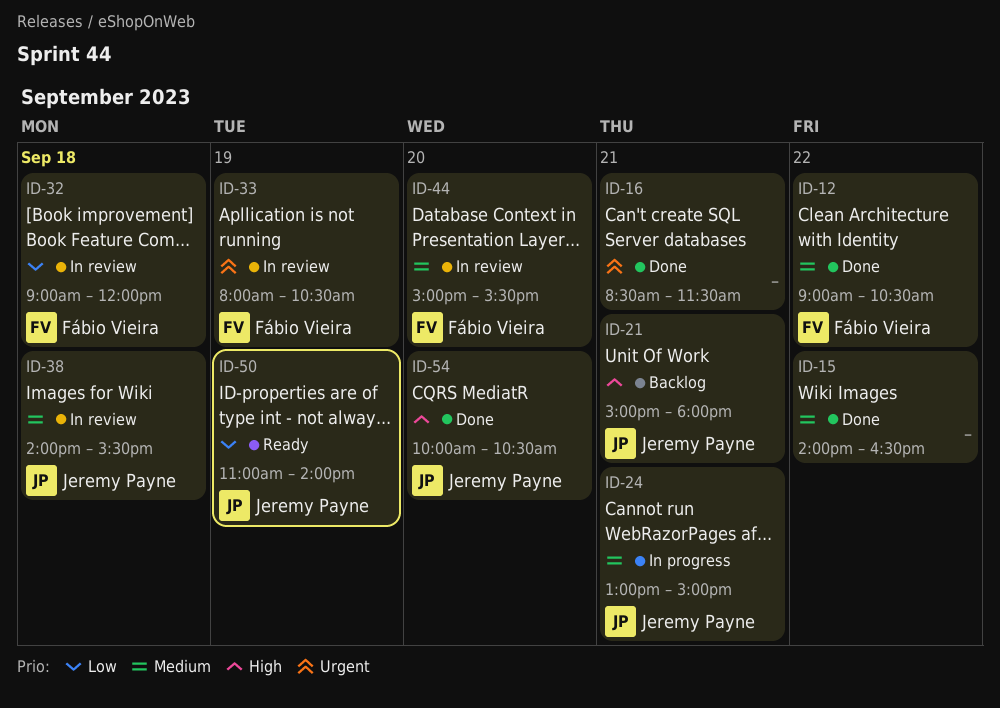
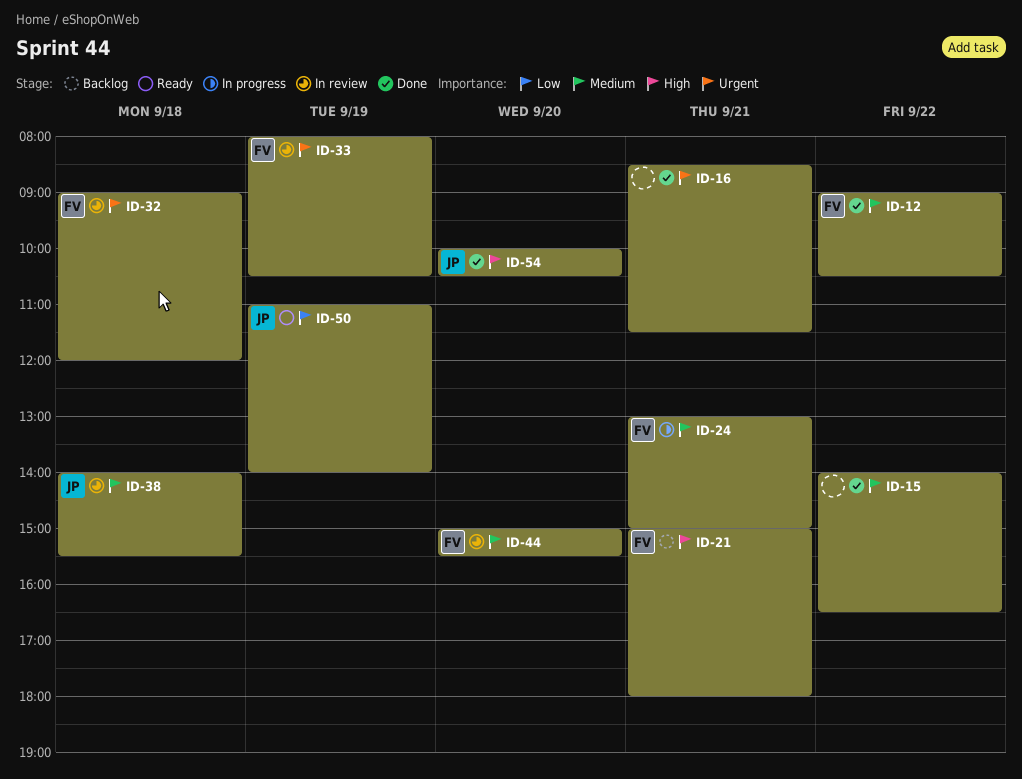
ID-21, owner: Jeremy Payne -> Fábio Vieira
ID-24, owner: Jeremy Payne -> Fábio Vieira
ID-32, priority: Low -> Urgent

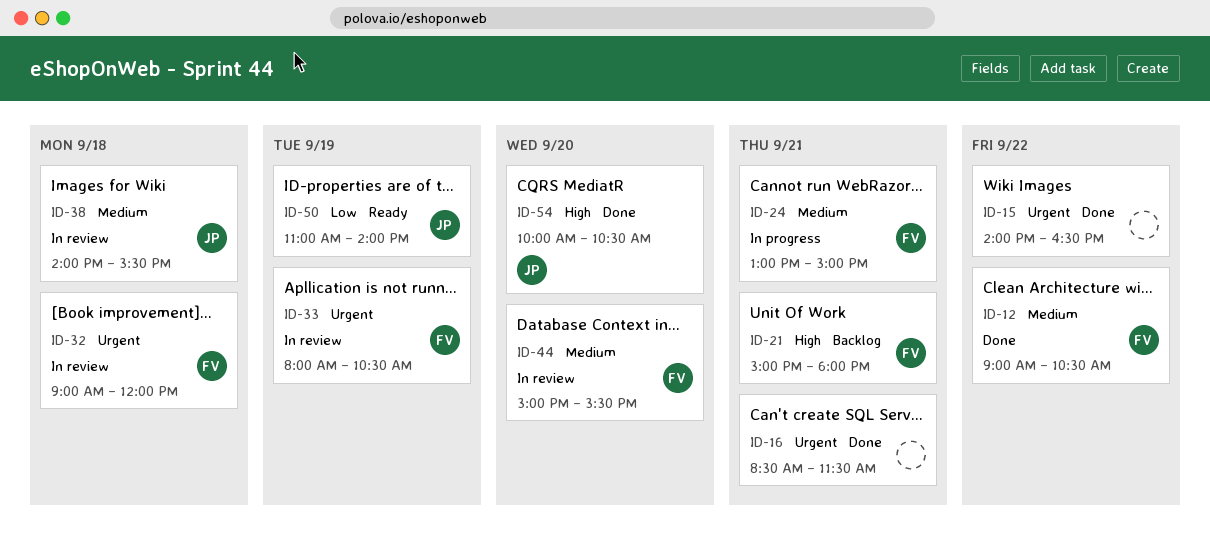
ID-15, priority: Medium -> Urgent

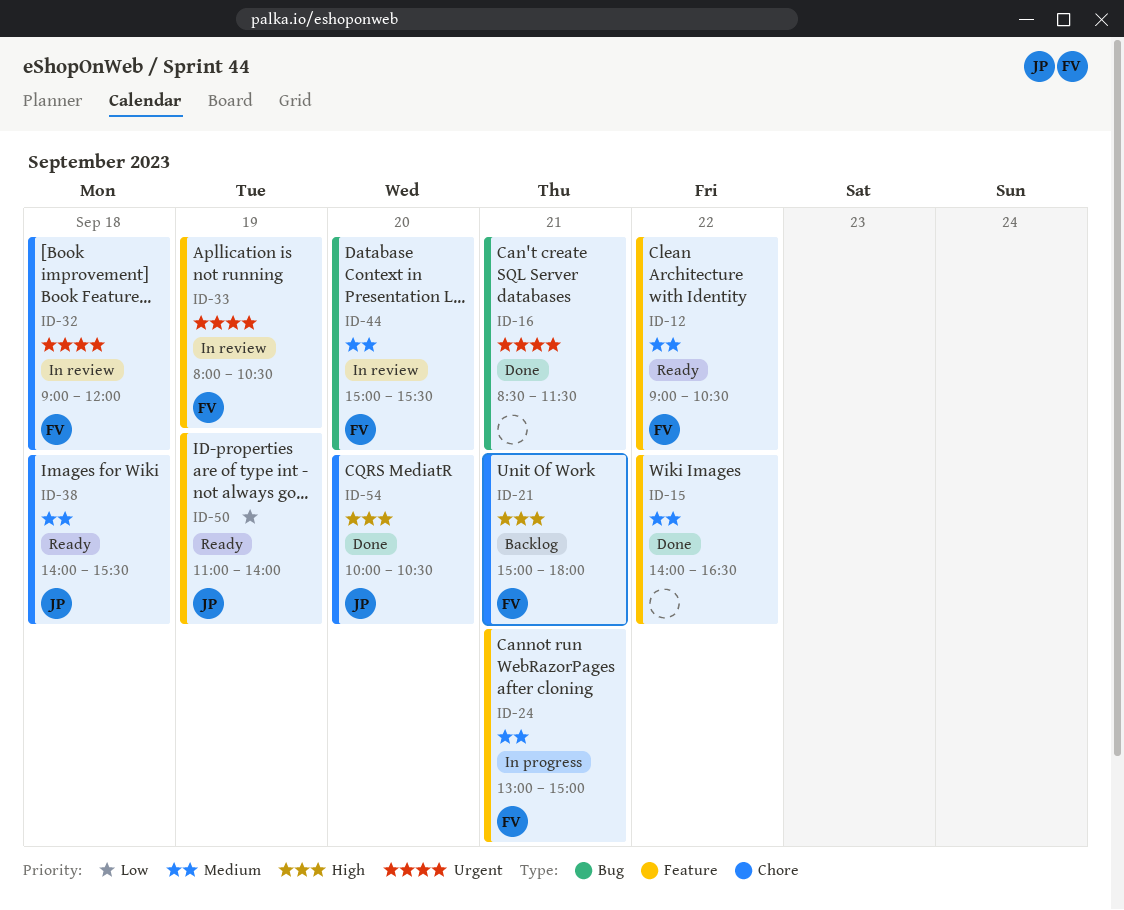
ID-12, status: Done -> Ready
ID-15, priority: Urgent -> Medium
ID-38, status: In review -> Ready

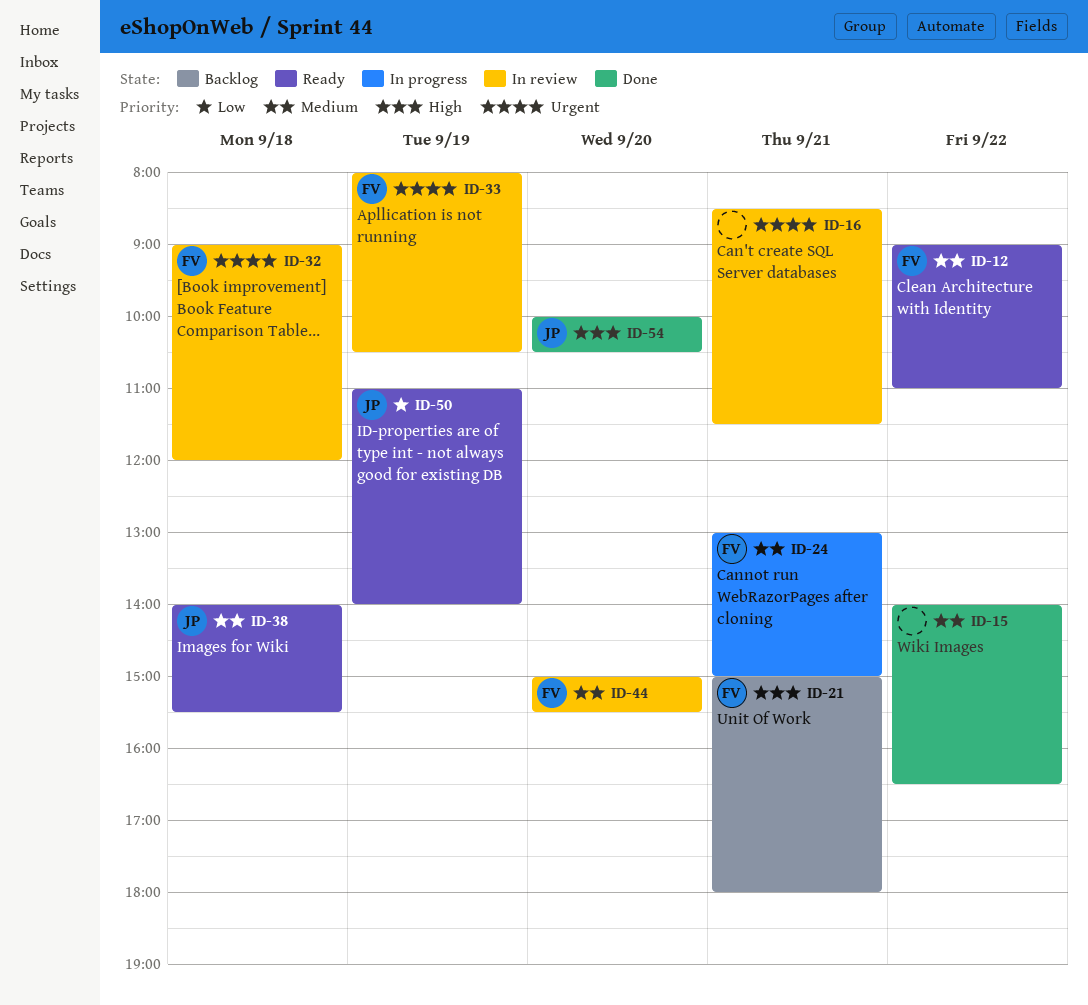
ID-12, ends: 10:30 -> 11:00
ID-16, status: Done -> In review

